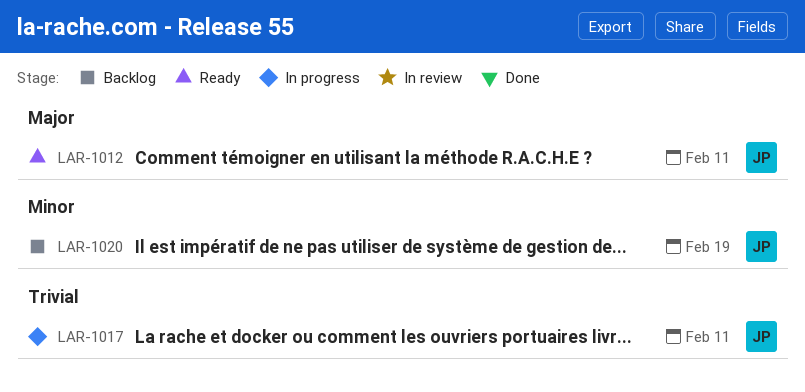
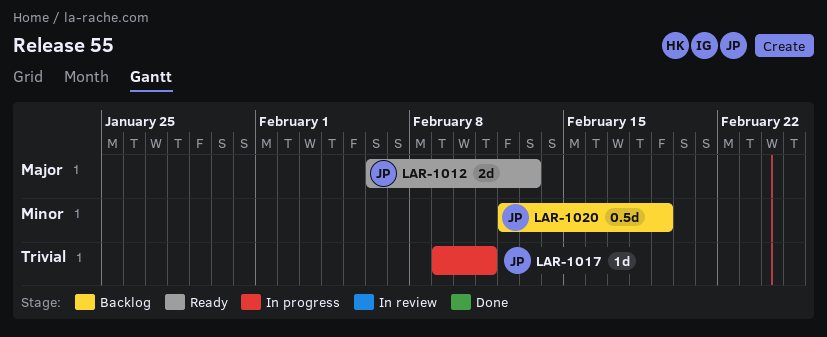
LAR-1012, due: Feb 11 -> Feb 13

